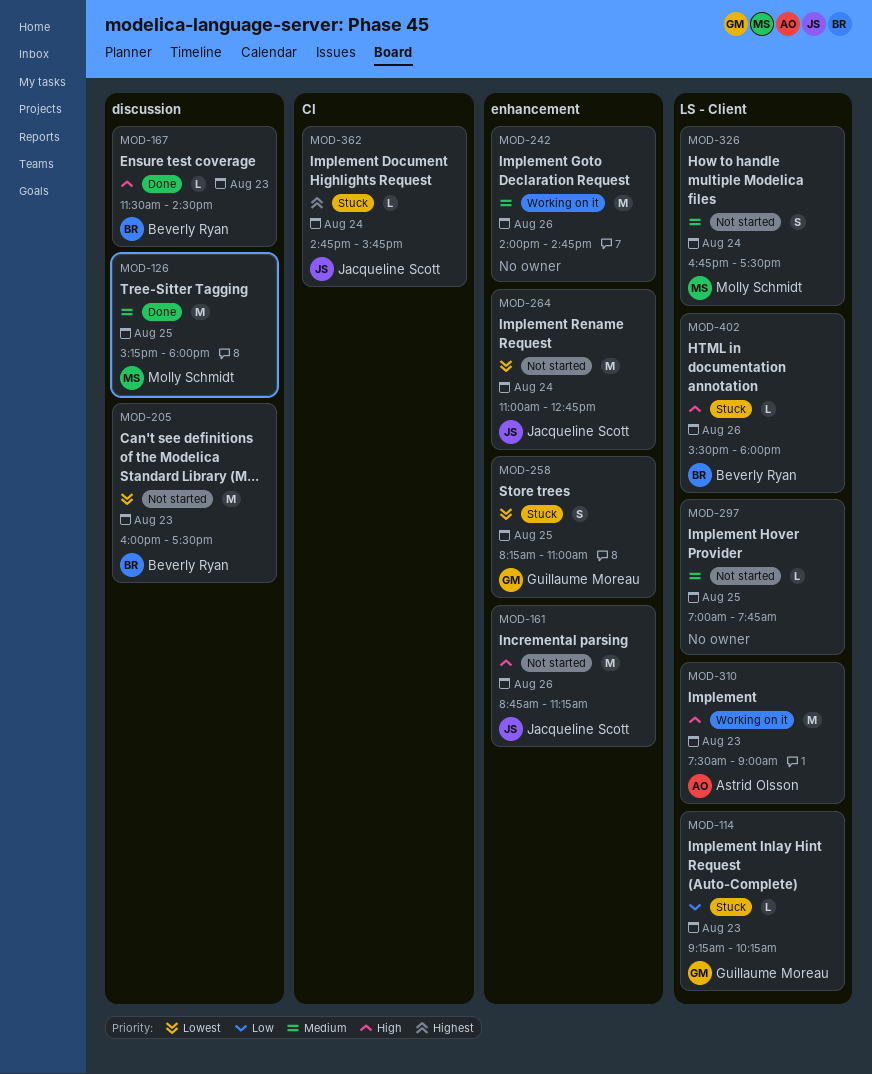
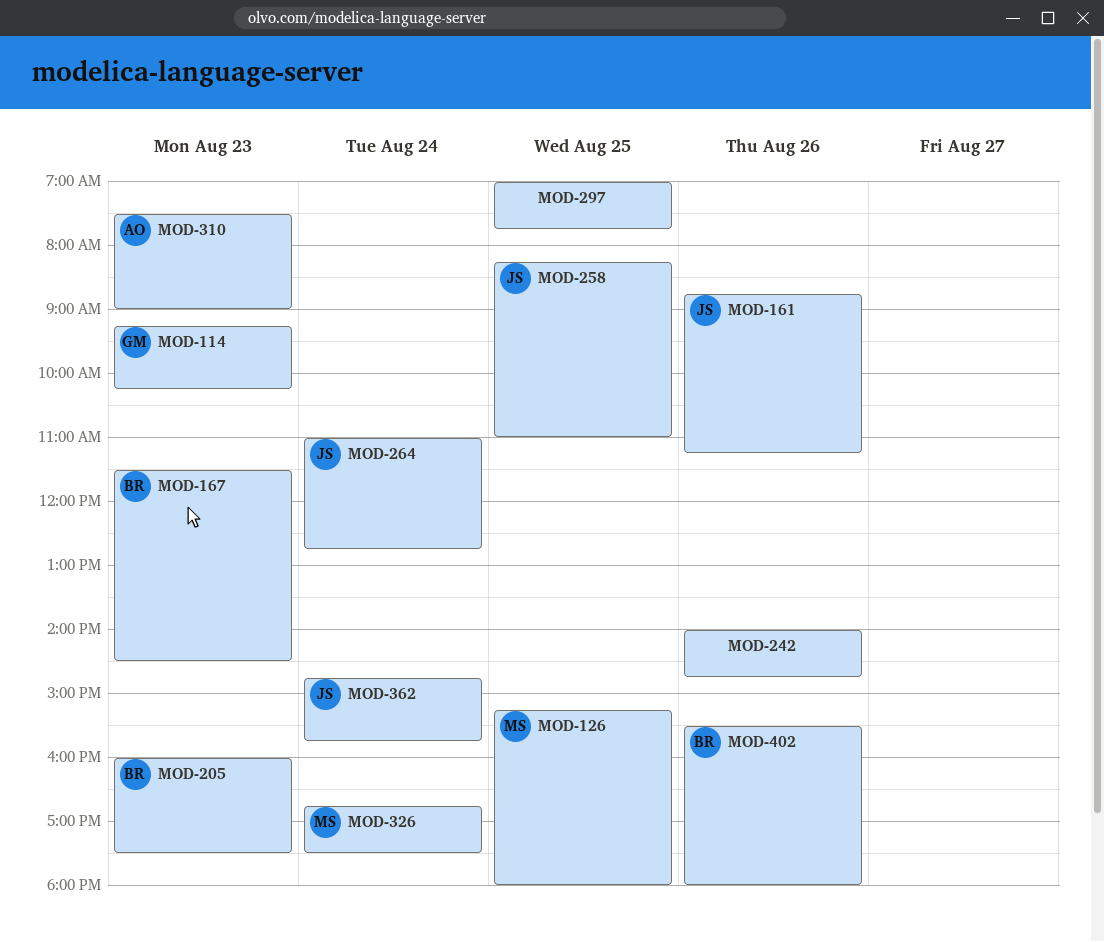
MOD-258, owner: Guillaume Moreau -> Jacqueline Scott

